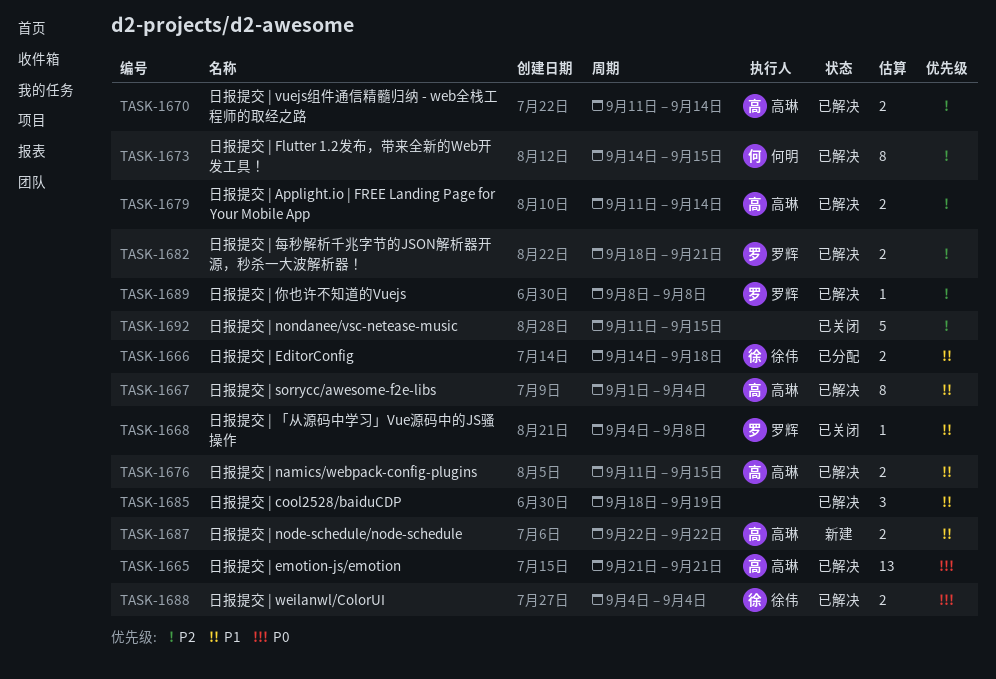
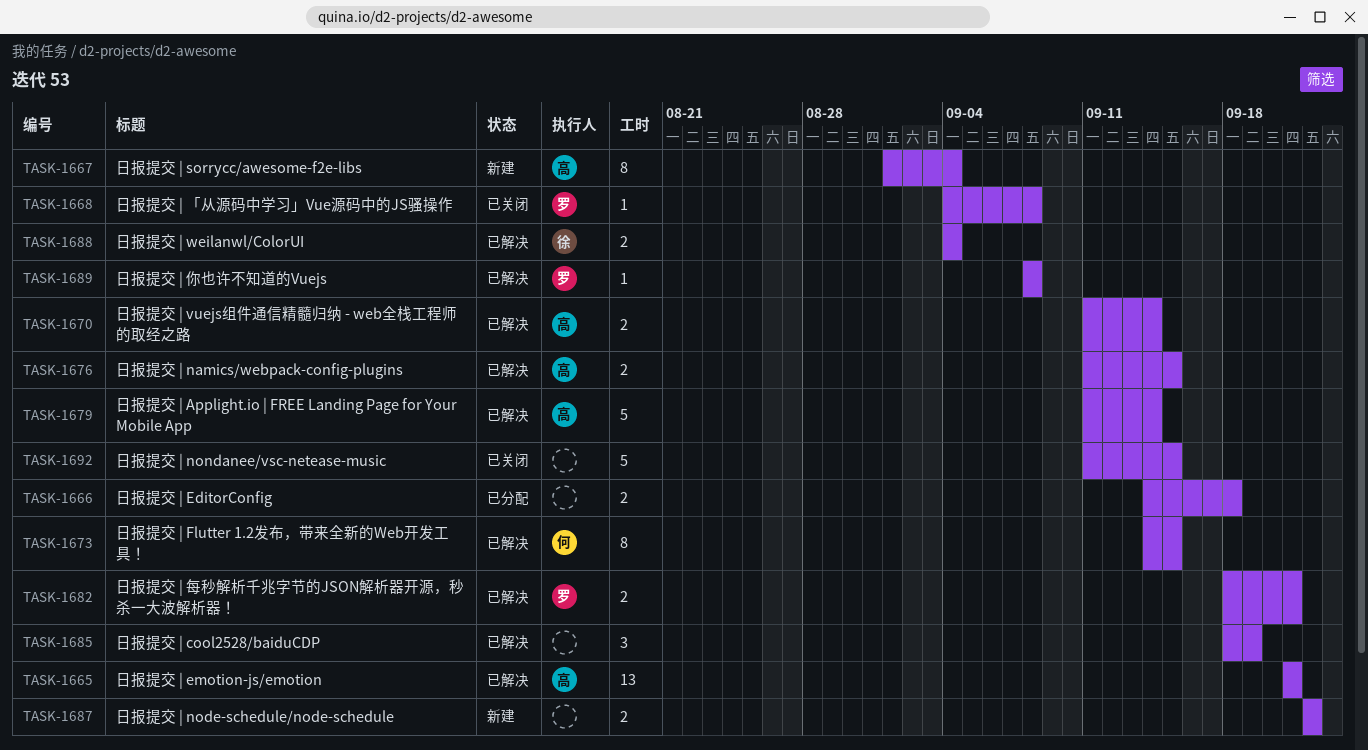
TASK-1666, owner: 徐伟 -> none
TASK-1667, status: 已解决 -> 新建
TASK-1679, estimate: 2 -> 5
TASK-1687, owner: 高琳 -> none

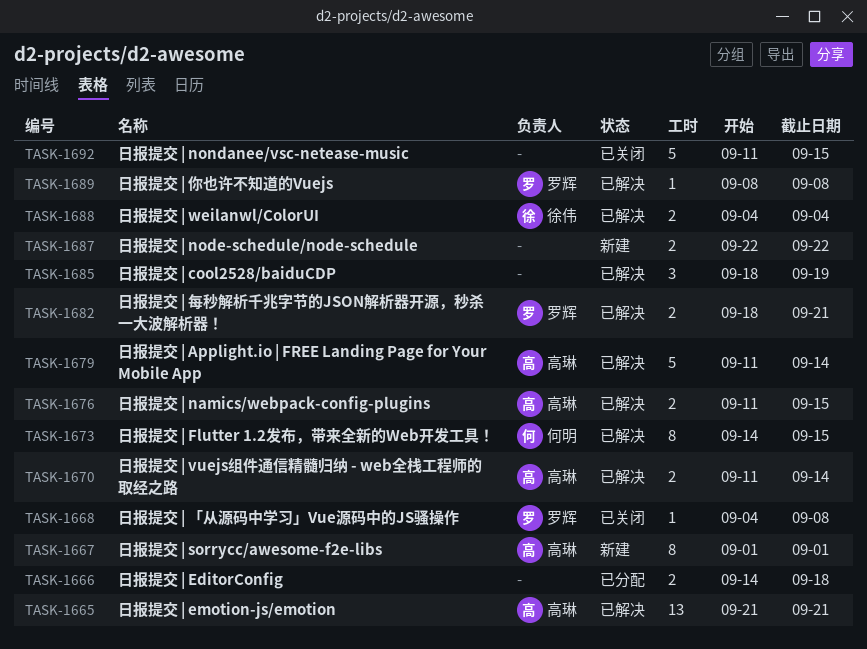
TASK-1667, due: Sep 4 -> Sep 1

